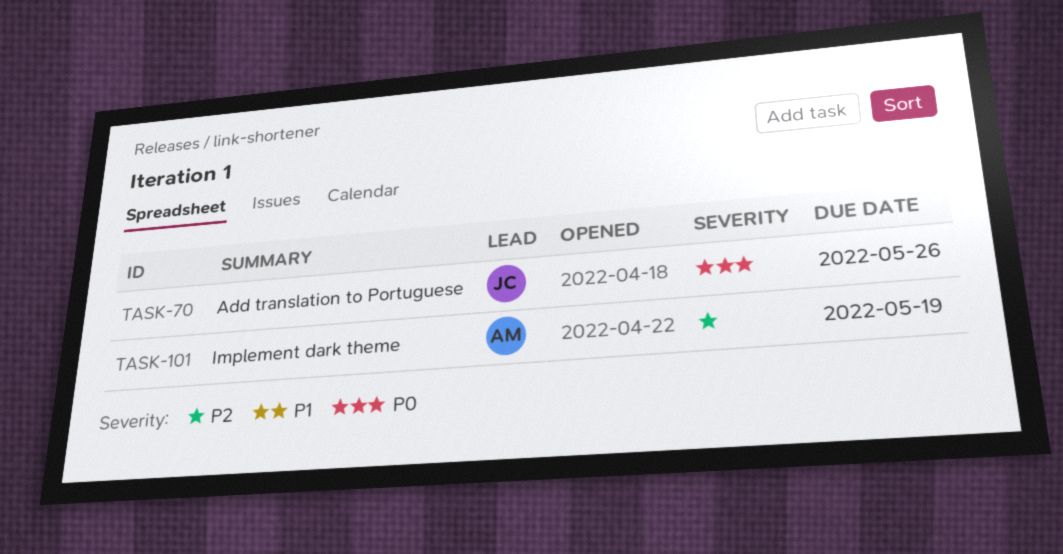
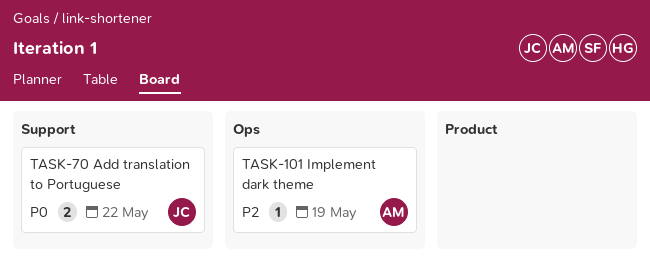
TASK-70, due: May 26 -> May 22

